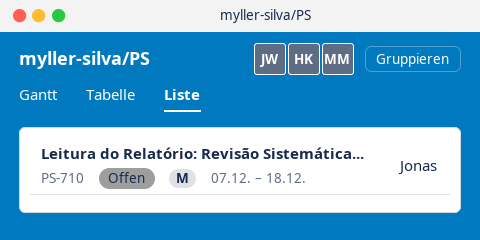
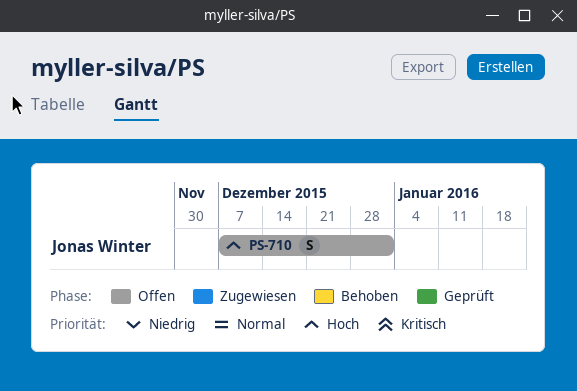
PS-710, estimate: M -> S
PS-710, due: Dec 18 -> Jan 1

